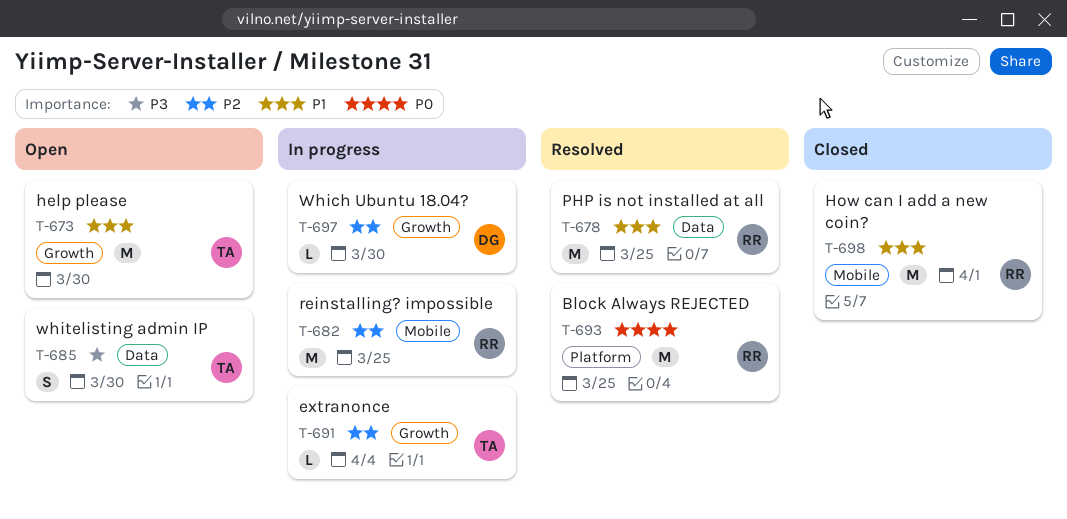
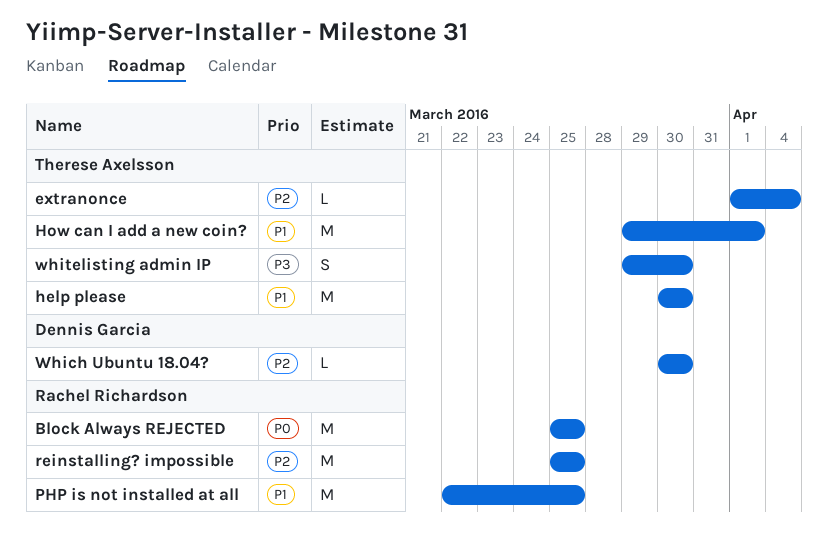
How can I add a new coin?, owner: Rachel Richardson -> Therese Axelsson

